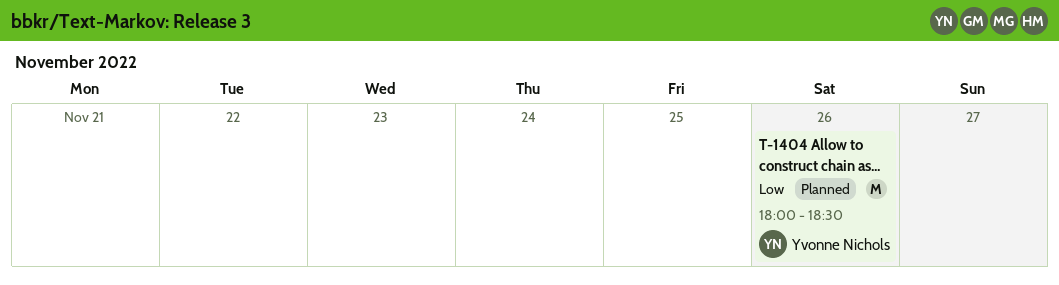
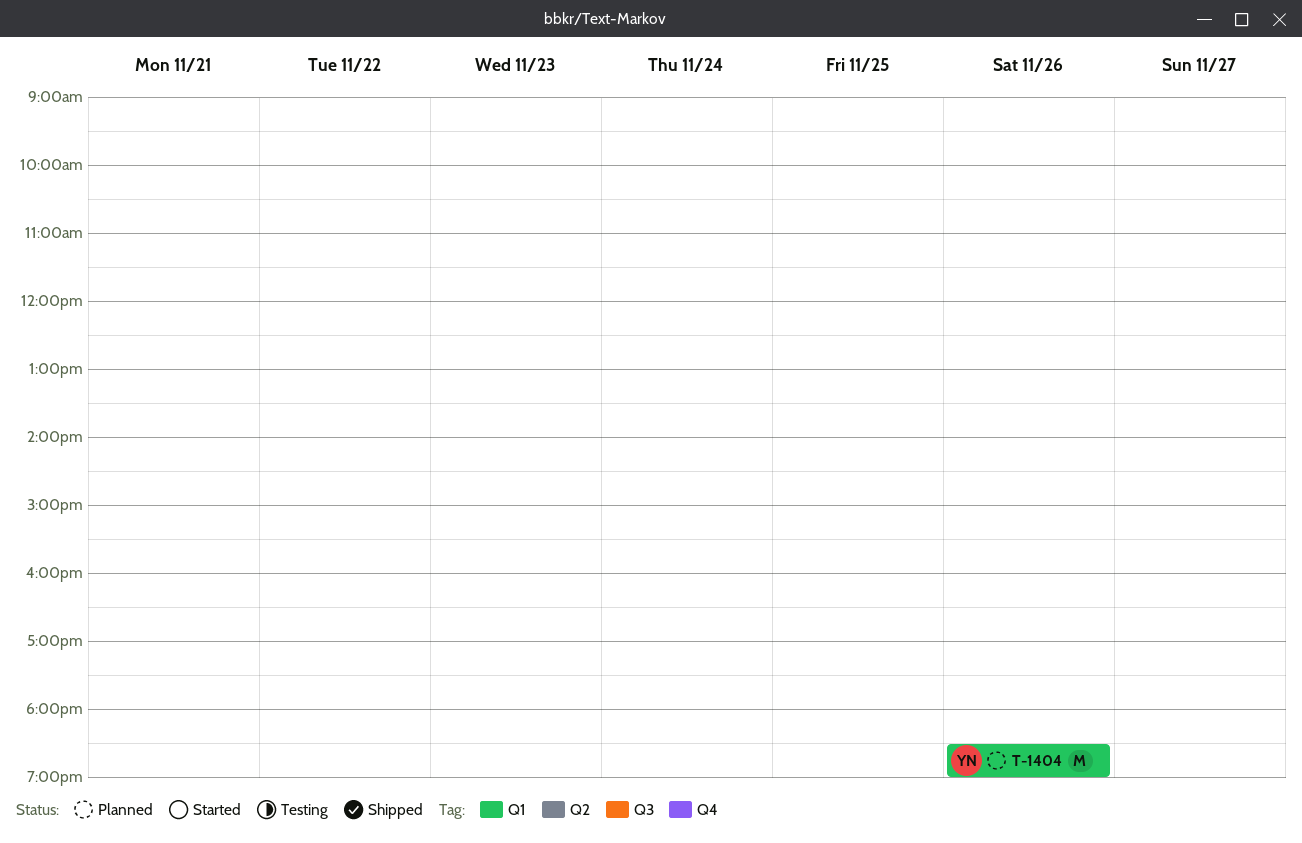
T-1404, begins: 18:00 -> 18:30
T-1404, ends: 18:30 -> 19:00

